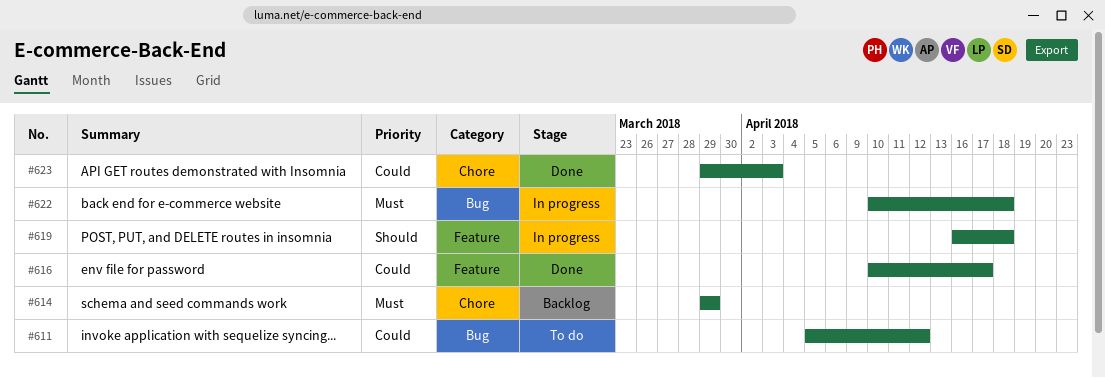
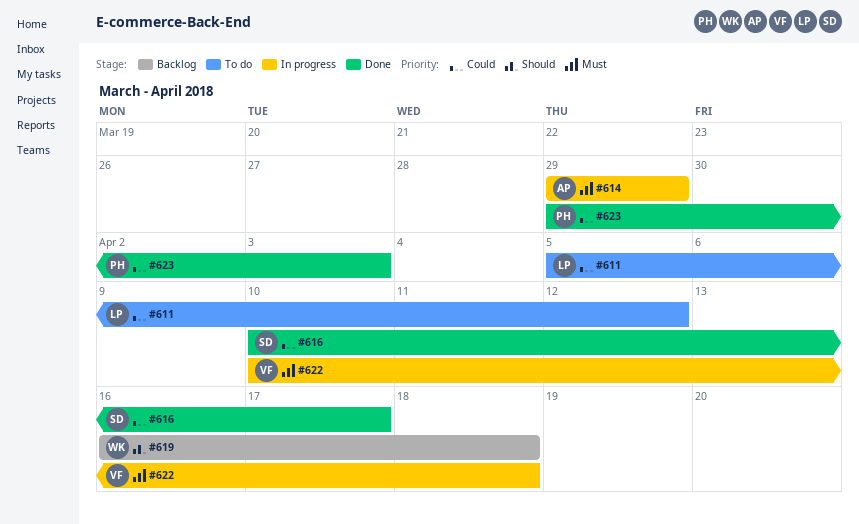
#614, status: Backlog -> In progress
#619, status: In progress -> Backlog

